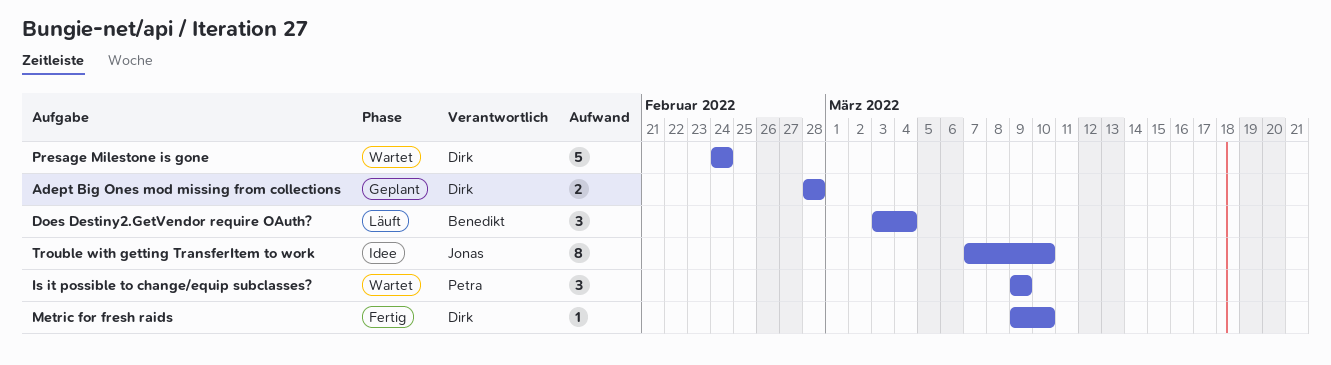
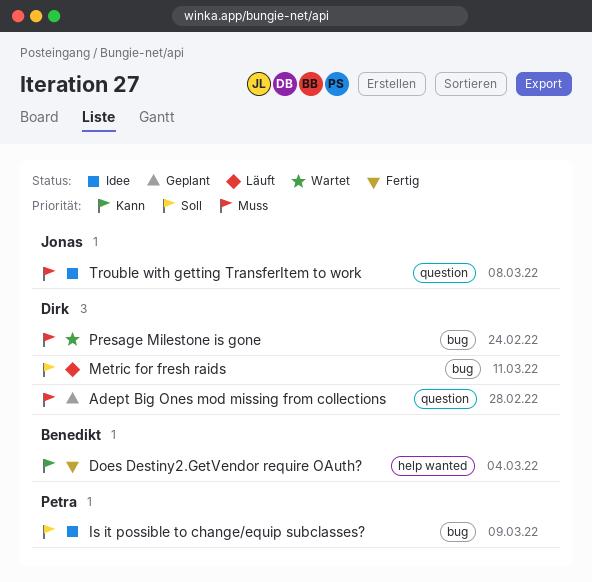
Does Destiny2.GetVendor require OAuth?, status: Läuft -> Fertig
Is it possible to change/equip subclasses?, status: Wartet -> Idee
Metric for fresh raids, status: Fertig -> Läuft
Metric for fresh raids, due: Mar 10 -> Mar 11
Trouble with getting TransferItem to work, due: Mar 10 -> Mar 8

